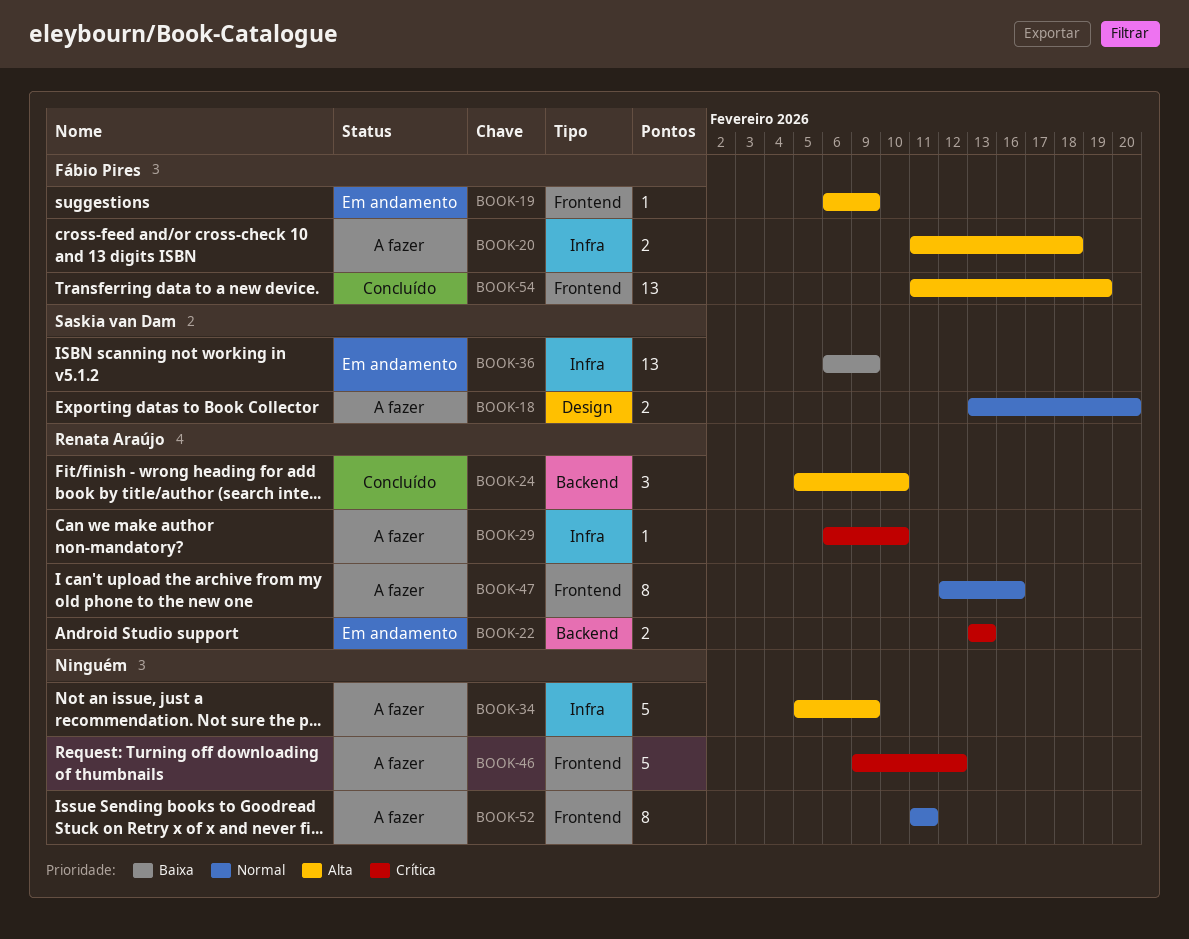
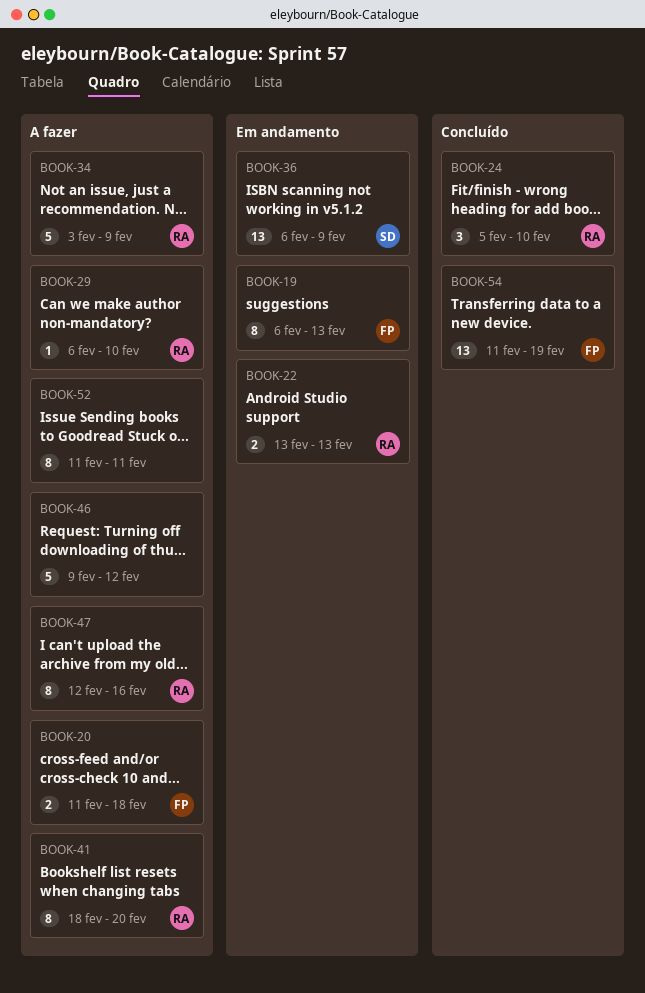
BOOK-18: present -> none
BOOK-19, estimate: 1 -> 8
BOOK-19, due: Feb 9 -> Feb 13
BOOK-34, owner: none -> Renata Araújo
BOOK-34, start: Feb 5 -> Feb 3
BOOK-41: none -> present

